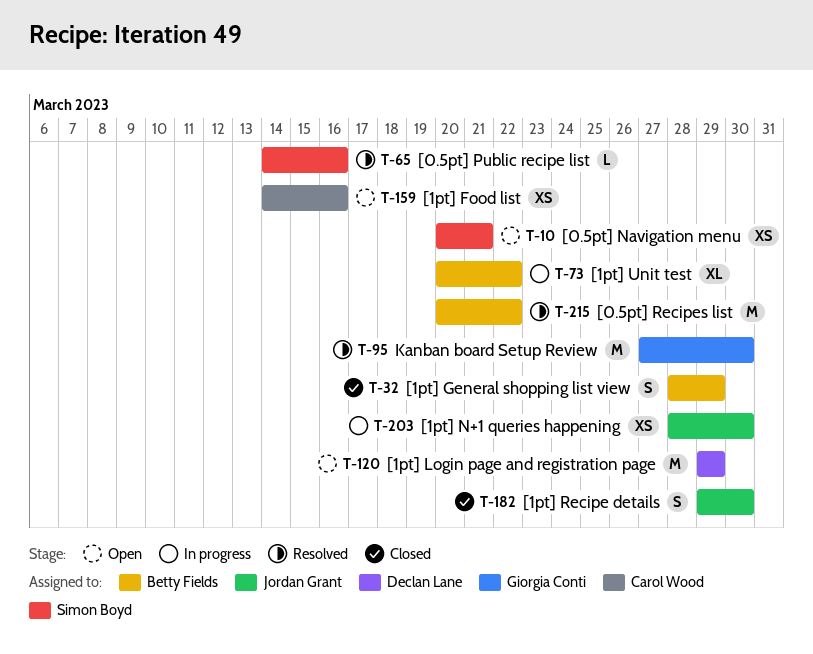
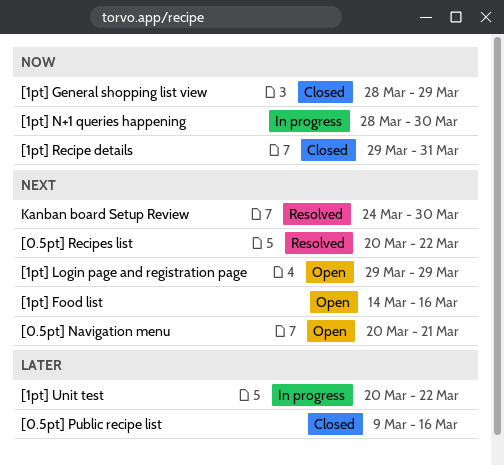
[0.5pt] Public recipe list, status: Resolved -> Closed
[0.5pt] Public recipe list, start: Mar 14 -> Mar 9
[1pt] Recipe details, due: Mar 30 -> Mar 31
Kanban board Setup Review, start: Mar 27 -> Mar 24

